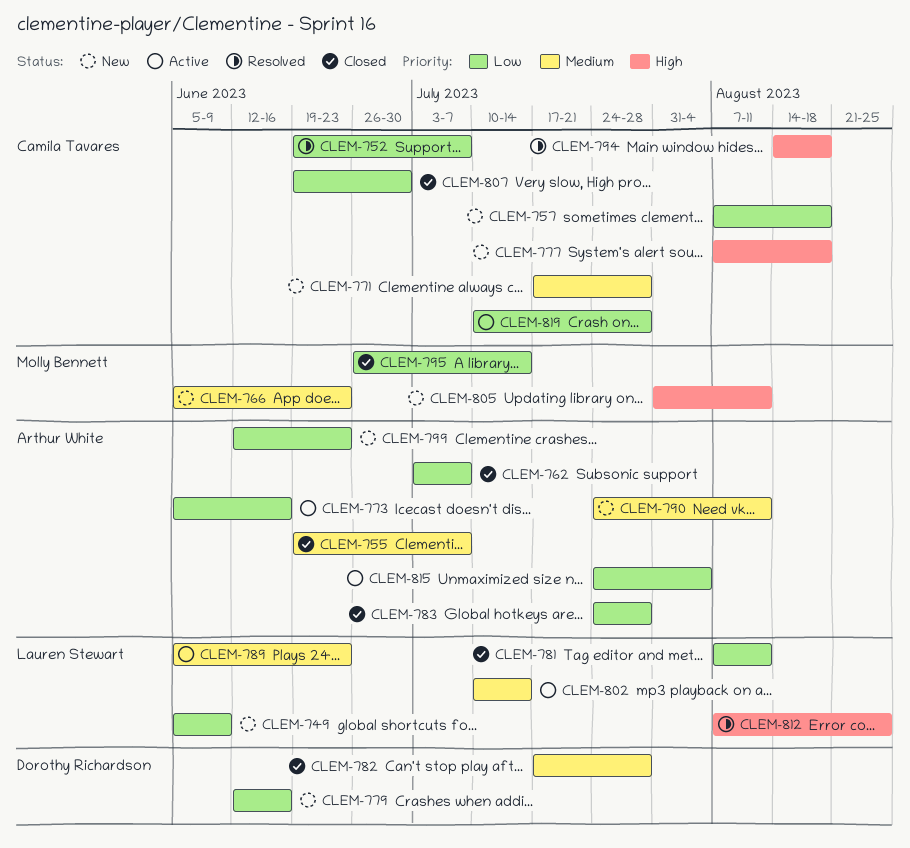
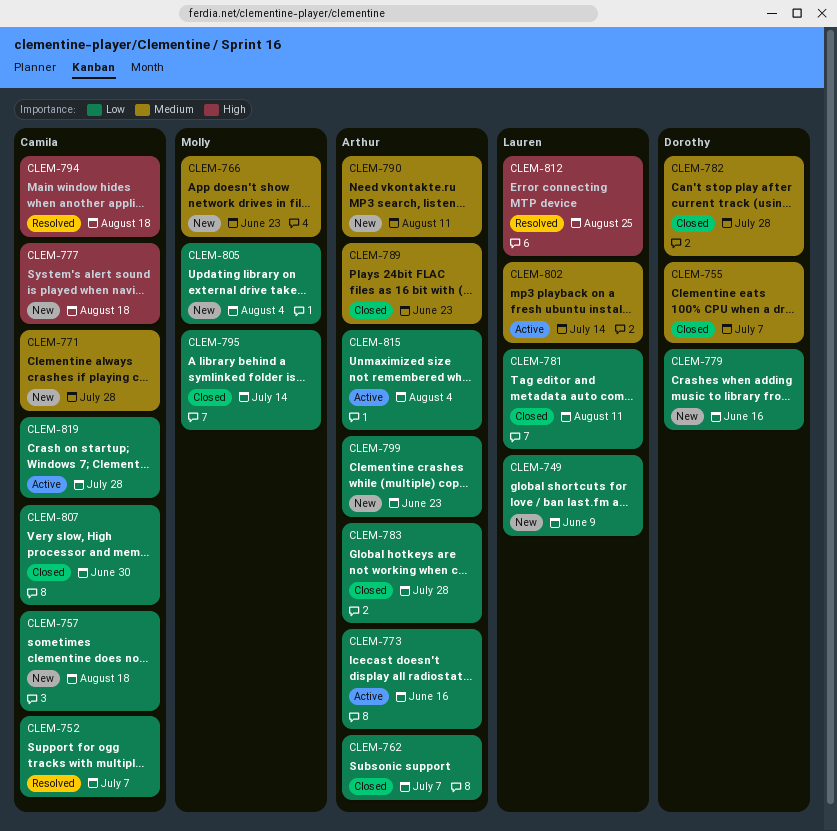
CLEM-755, owner: Arthur White -> Dorothy Richardson
CLEM-789, status: Active -> Closed
CLEM-789, owner: Lauren Stewart -> Arthur White
CLEM-805, priority: High -> Low
CLEM-805, due: Aug 11 -> Aug 4

